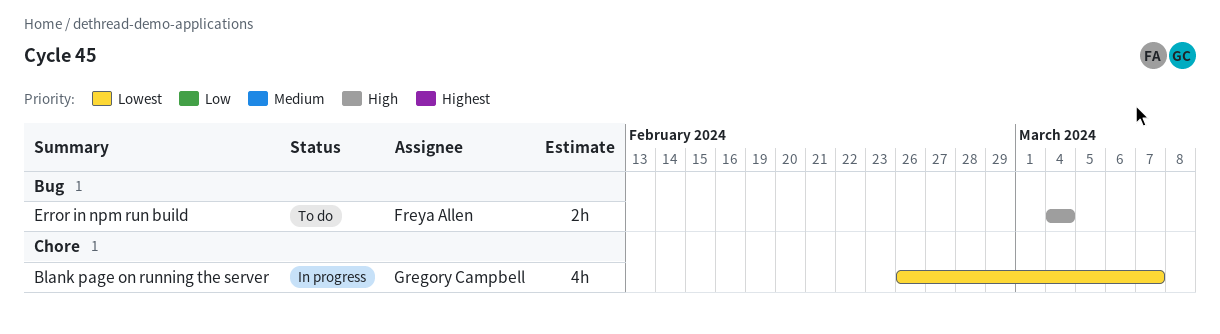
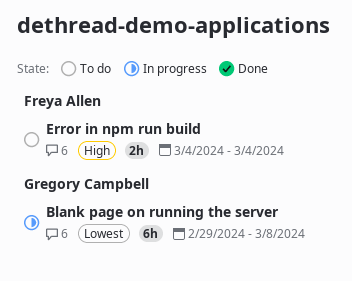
Blank page on running the server, estimate: 4h -> 6h
Blank page on running the server, start: Feb 26 -> Feb 29
Blank page on running the server, due: Mar 7 -> Mar 8

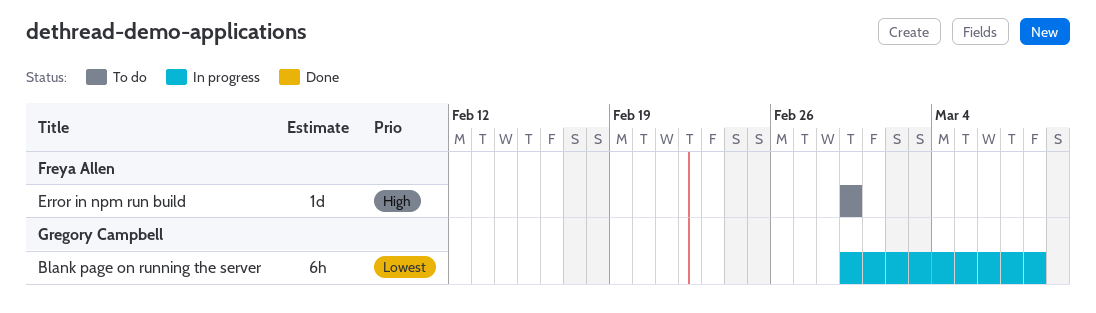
Error in npm run build, estimate: 2h -> 1d
Error in npm run build, start: Mar 4 -> Feb 29
Error in npm run build, due: Mar 4 -> Feb 29

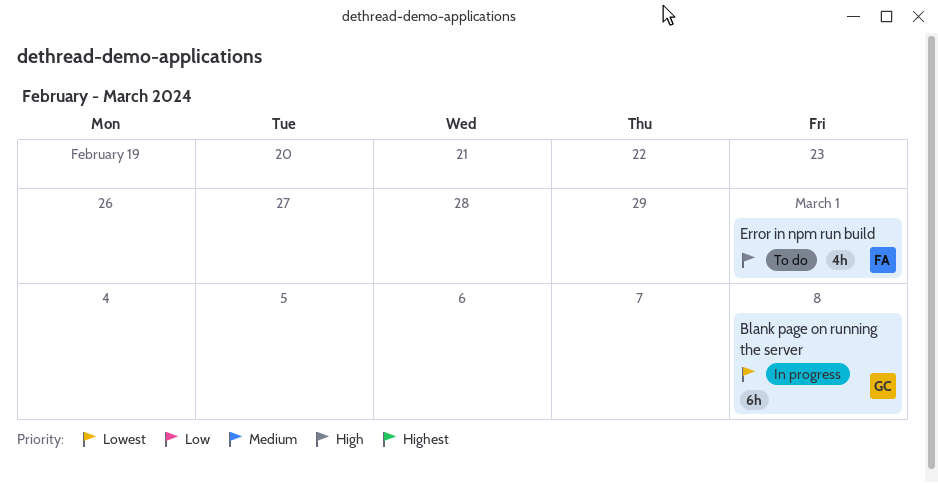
Error in npm run build, estimate: 1d -> 4h
Error in npm run build, due: Feb 29 -> Mar 1

